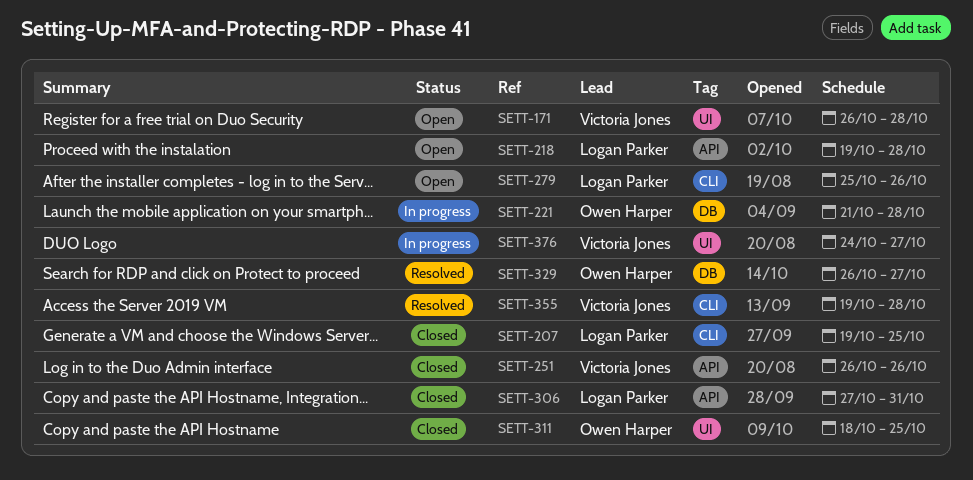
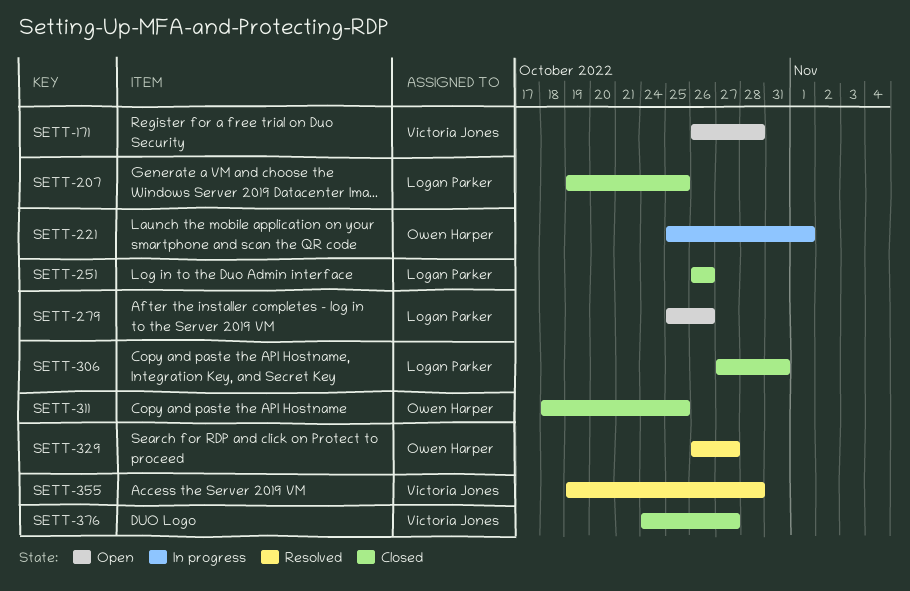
SETT-218: present -> none
SETT-221, start: Oct 21 -> Oct 25
SETT-221, due: Oct 28 -> Nov 1
SETT-251, owner: Victoria Jones -> Logan Parker
SETT-376, status: In progress -> Closed

